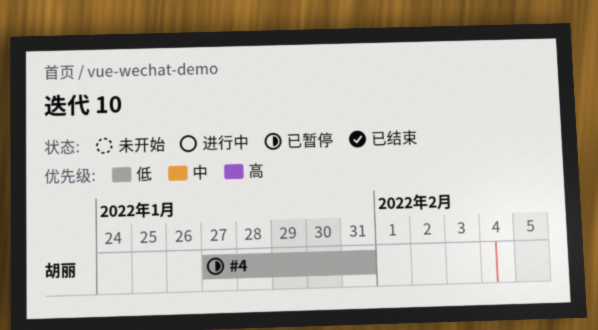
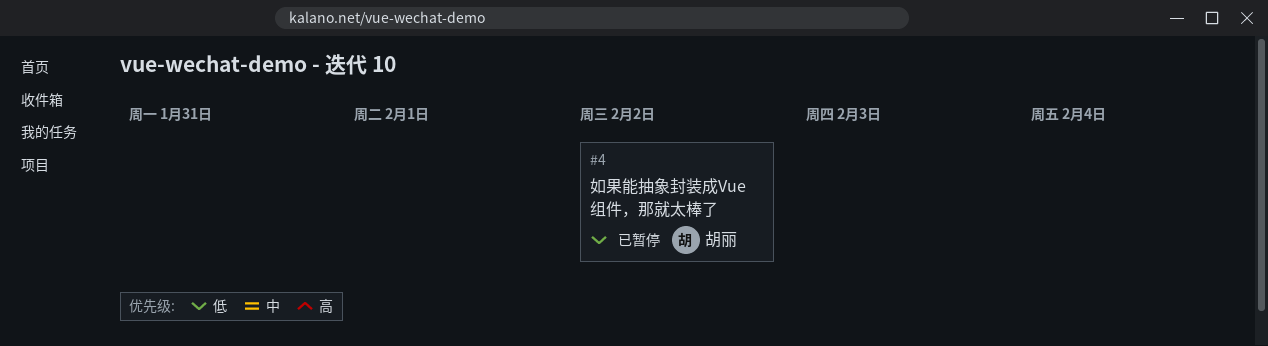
#4, due: Jan 31 -> Feb 2

